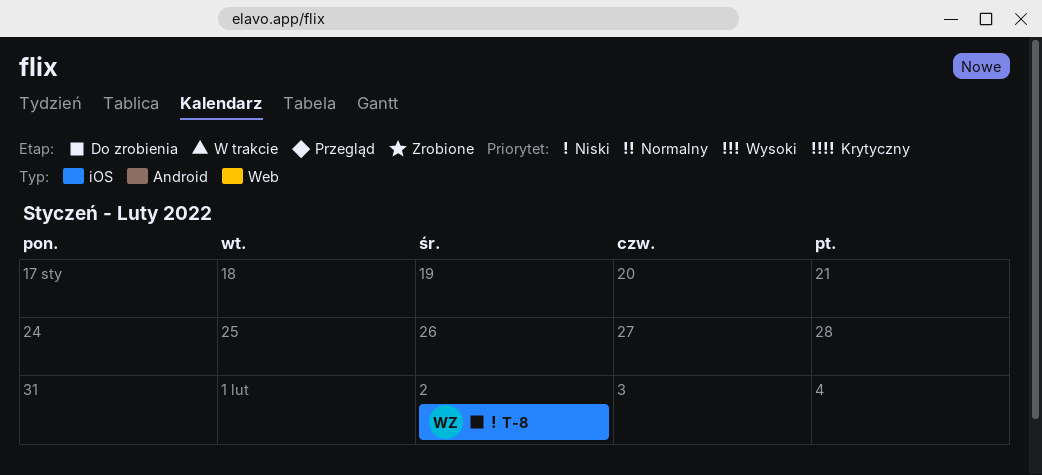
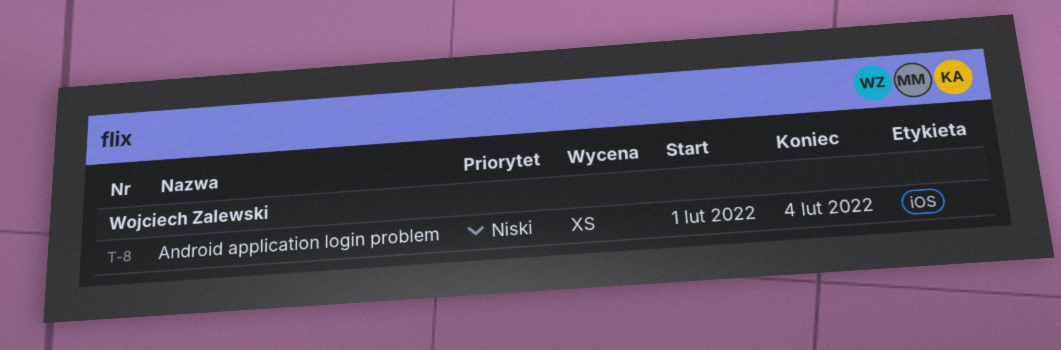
T-8, start: Feb 2 -> Feb 1
T-8, due: Feb 2 -> Feb 4

